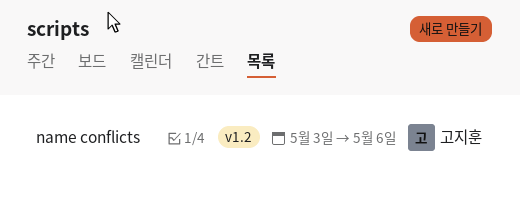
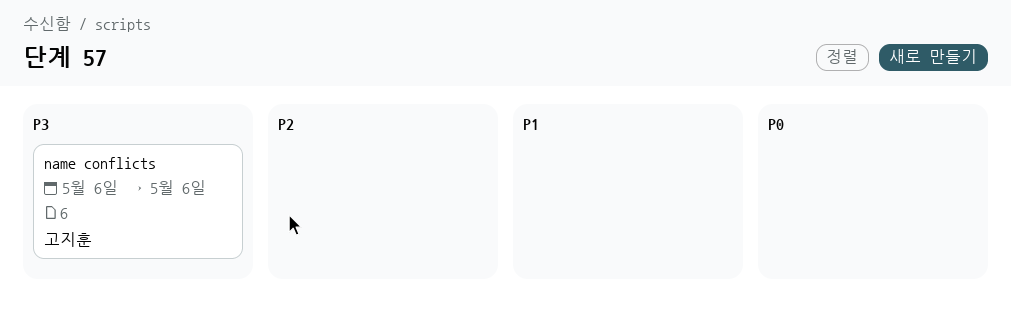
name conflicts, start: May 3 -> May 6

